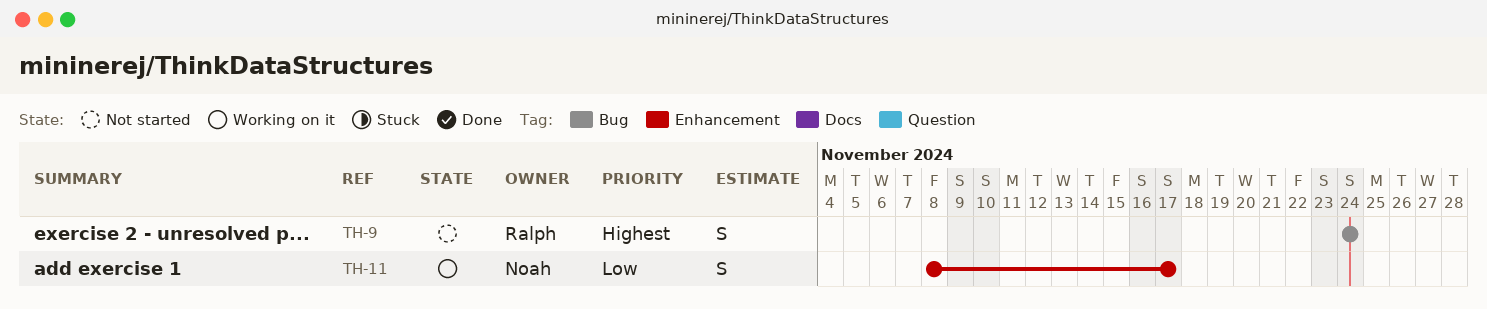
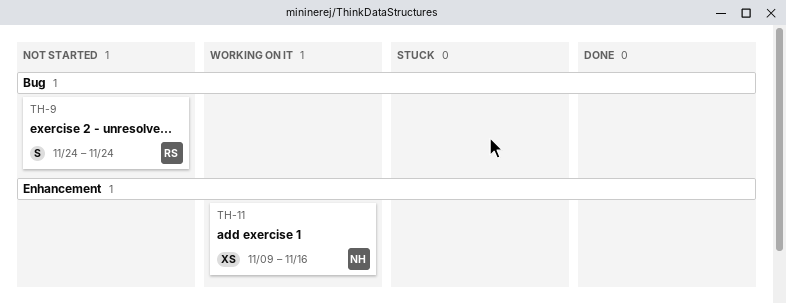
TH-11, estimate: S -> XS
TH-11, start: Nov 8 -> Nov 9
TH-11, due: Nov 17 -> Nov 16

